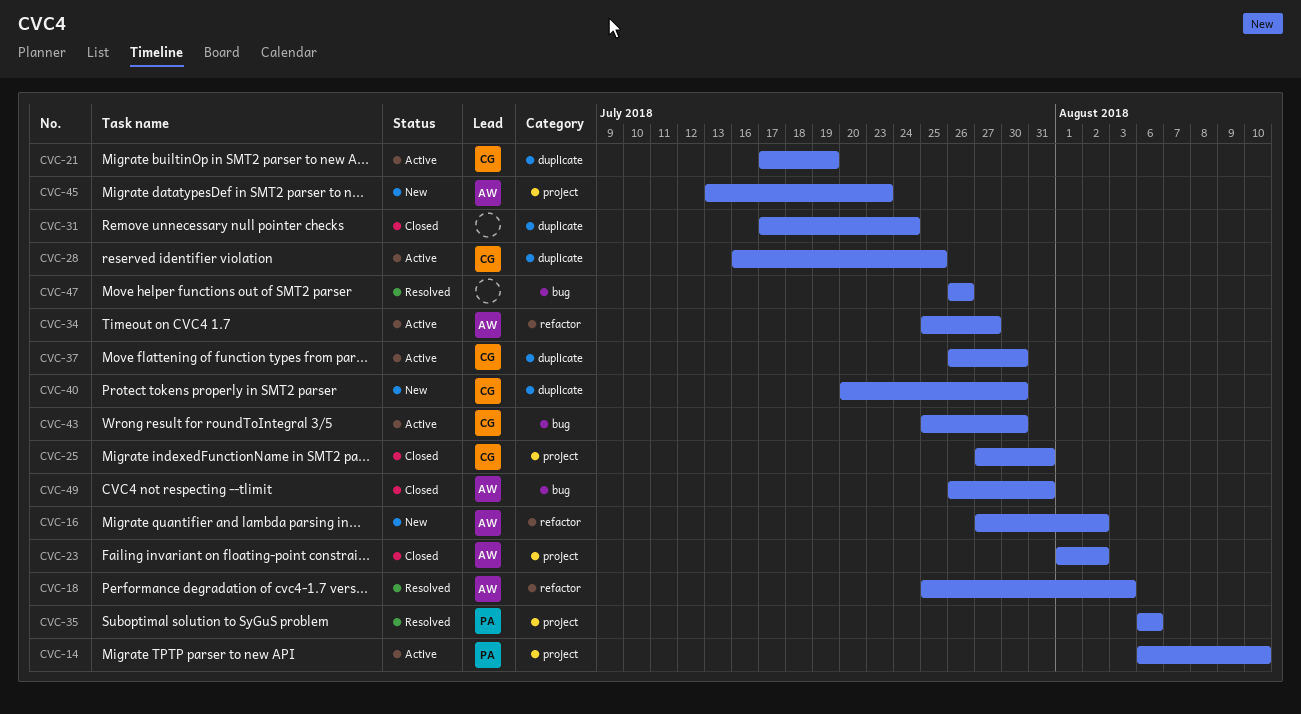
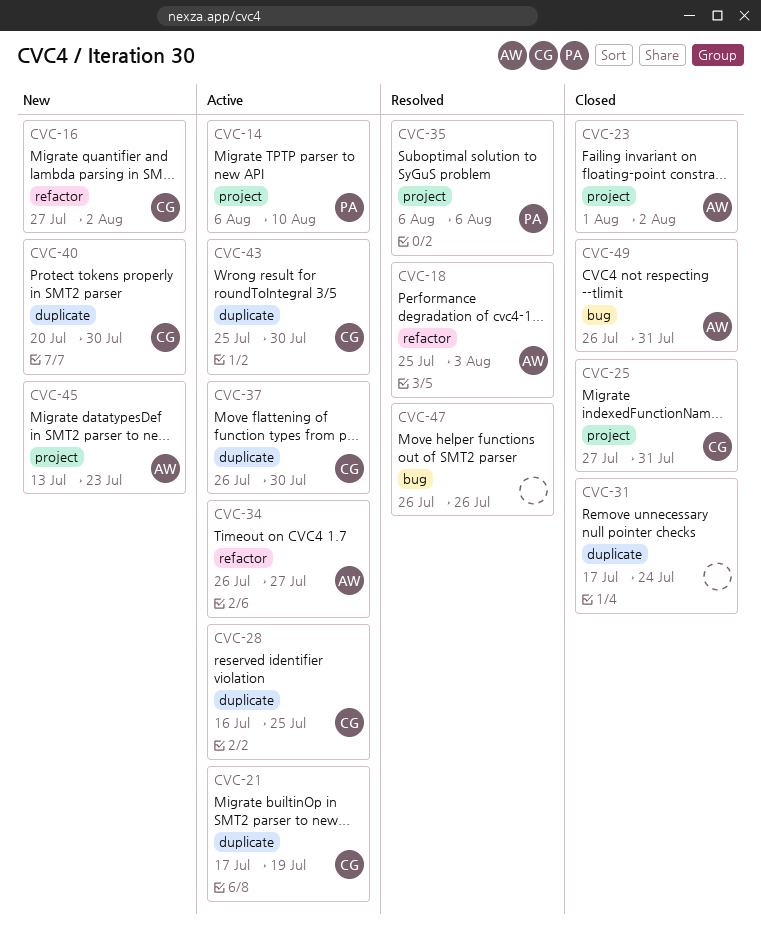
CVC-16, owner: AW -> CG
CVC-34, start: Jul 25 -> Jul 26
CVC-43, label: bug -> duplicate

